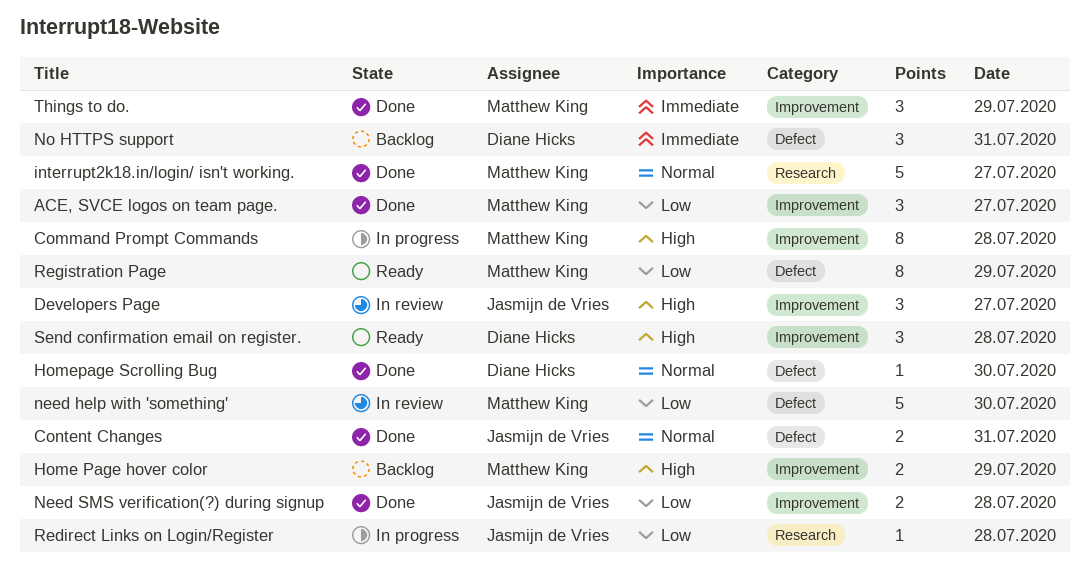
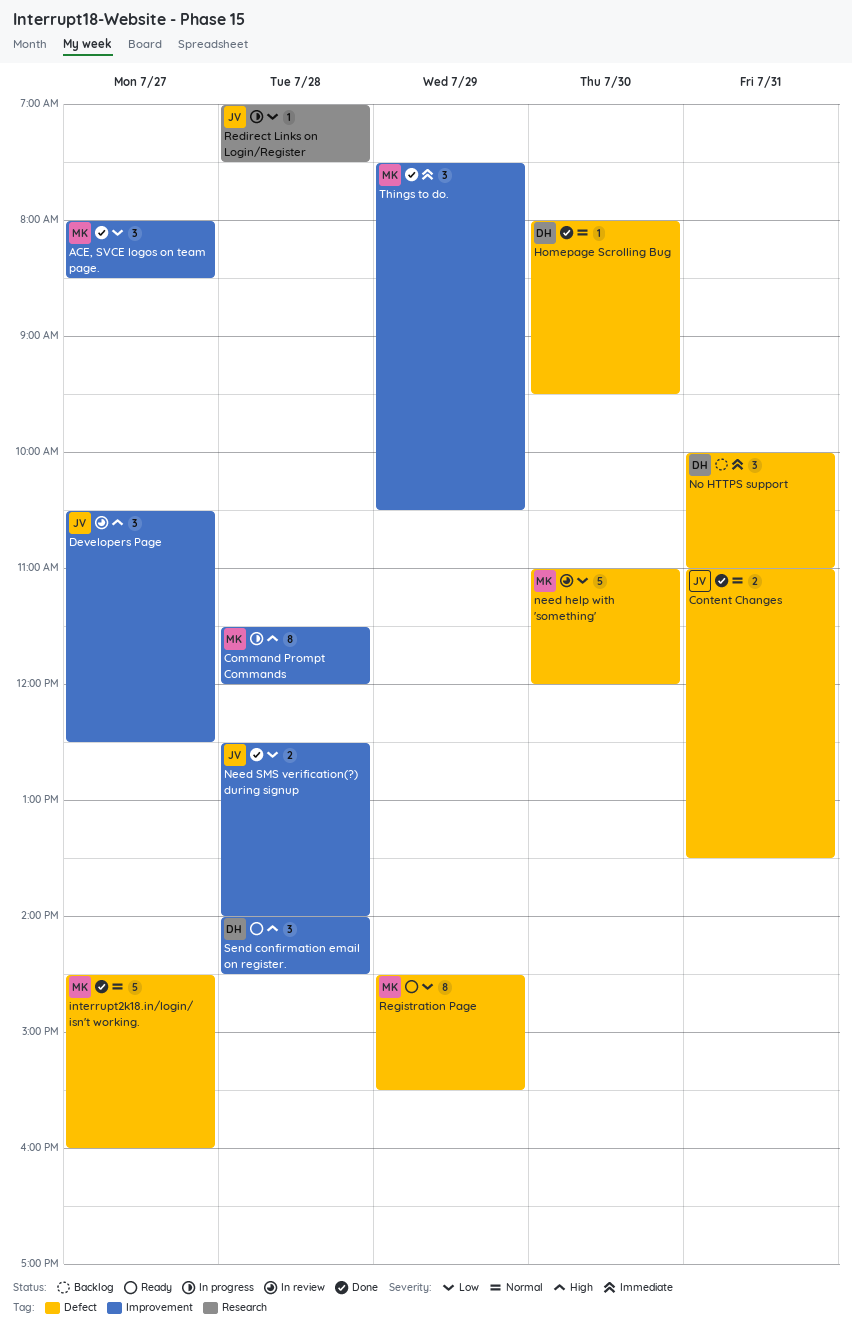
Home Page hover color: present -> none
interrupt2k18.in/login/ isn't working., label: Research -> Defect

